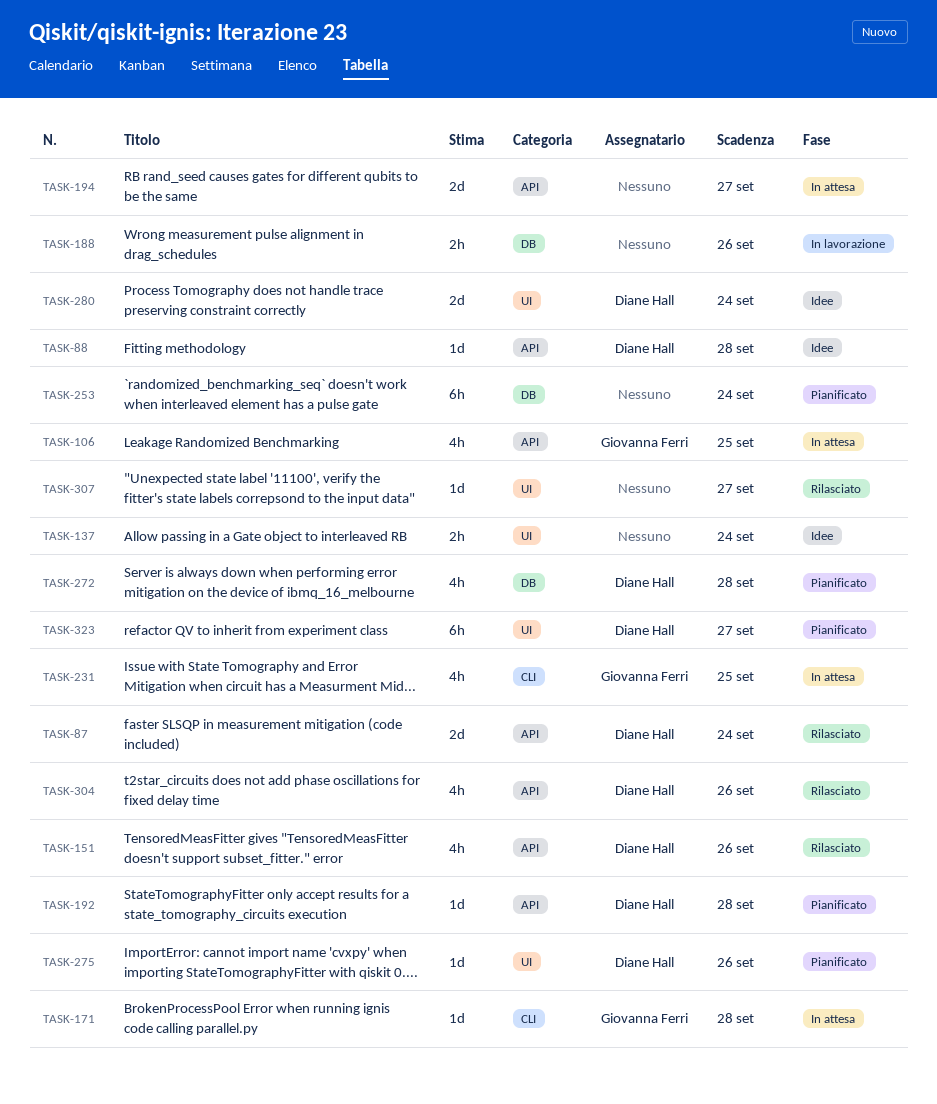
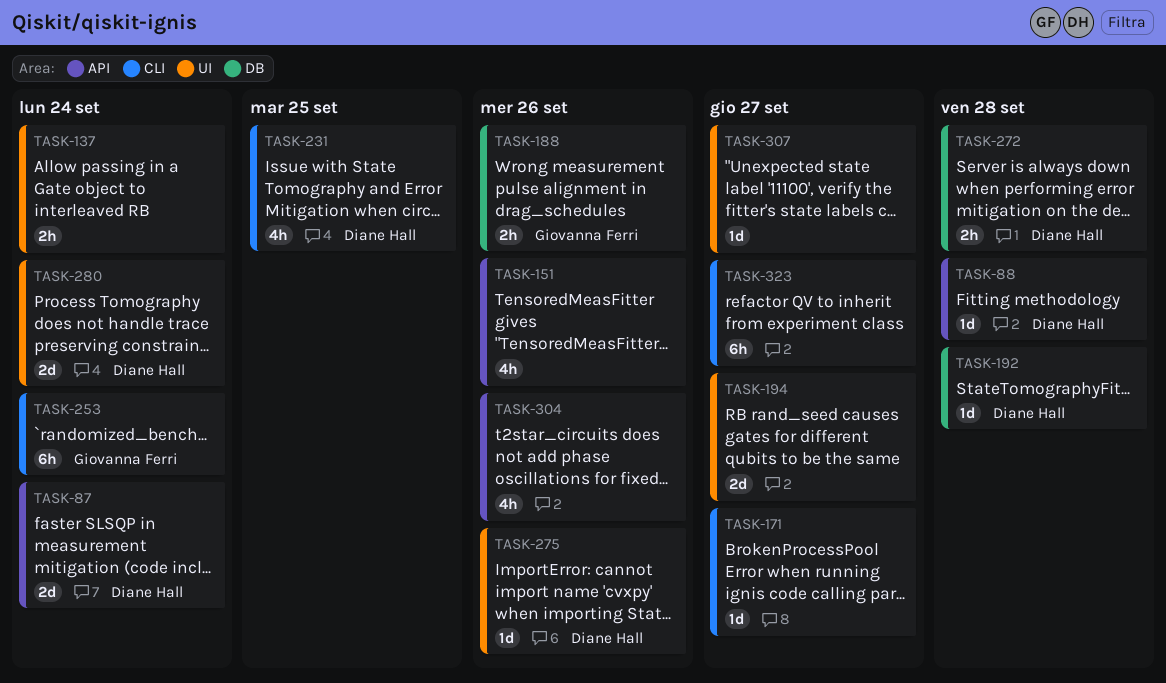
TASK-106: present -> none
TASK-151, owner: Diane Hall -> none
TASK-171, owner: Giovanna Ferri -> none
TASK-171, due: Sep 28 -> Sep 27
TASK-188, owner: none -> Giovanna Ferri
TASK-192, label: API -> DB
TASK-194, label: API -> UI
TASK-231, owner: Giovanna Ferri -> Diane Hall
TASK-253, owner: none -> Giovanna Ferri
TASK-253, label: DB -> CLI
TASK-272, estimate: 4h -> 2h
TASK-304, owner: Diane Hall -> none
TASK-323, owner: Diane Hall -> none
TASK-323, label: UI -> CLI

